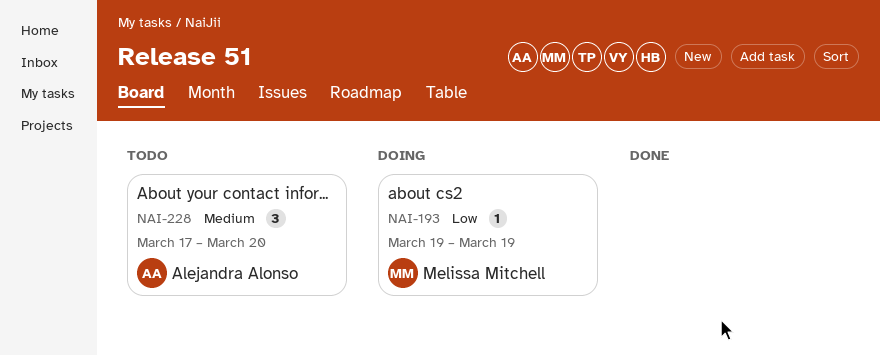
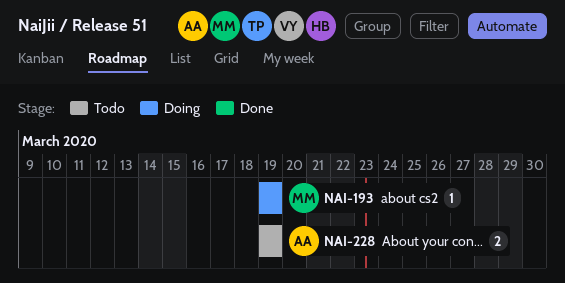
NAI-228, estimate: 3 -> 2
NAI-228, start: Mar 17 -> Mar 19
NAI-228, due: Mar 20 -> Mar 19

